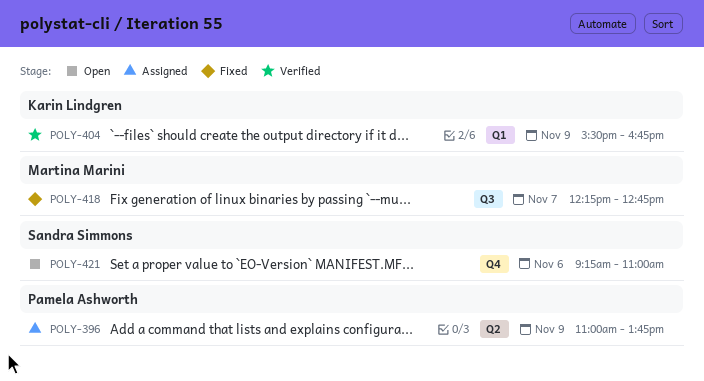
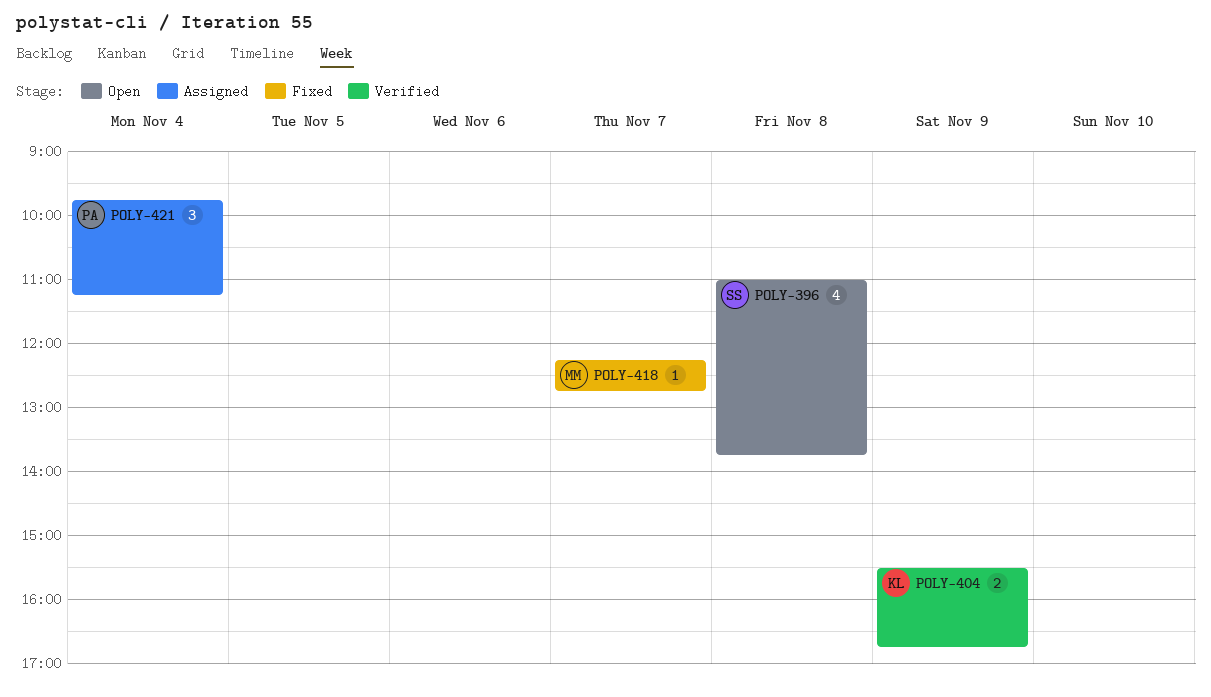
POLY-396, status: Assigned -> Open
POLY-396, owner: Pamela Ashworth -> Sandra Simmons
POLY-396, day: Nov 9 -> Nov 8
POLY-421, status: Open -> Assigned
POLY-421, owner: Sandra Simmons -> Pamela Ashworth
POLY-421, day: Nov 6 -> Nov 4
POLY-421, begins: 09:15 -> 09:45
POLY-421, ends: 11:00 -> 11:15

